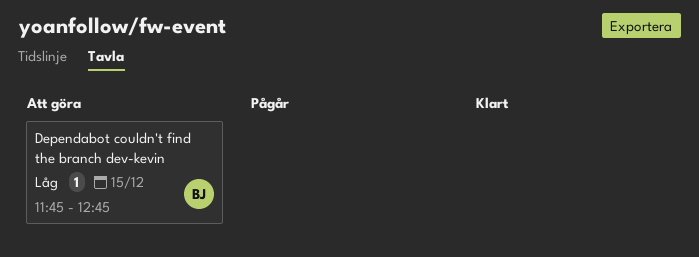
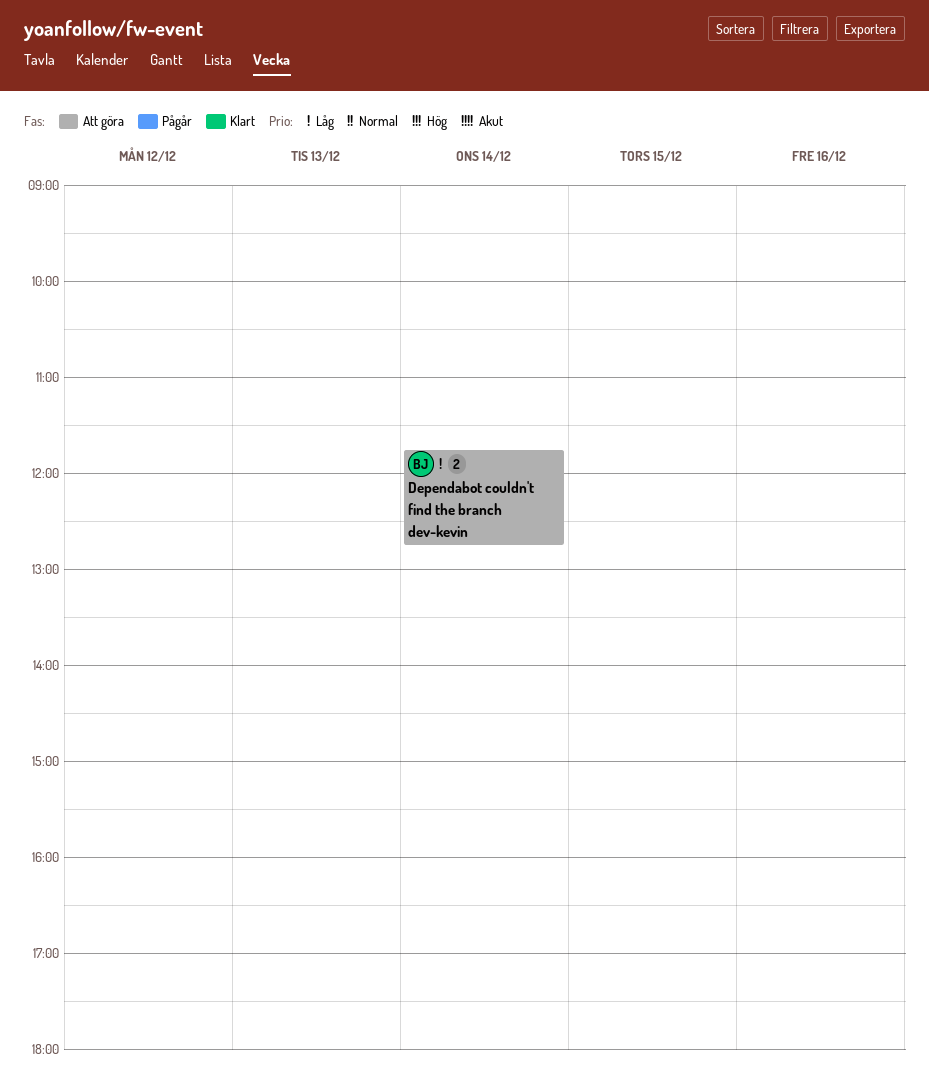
Dependabot couldn't find the branch dev-kevin, estimate: 1 -> 2
Dependabot couldn't find the branch dev-kevin, day: Dec 15 -> Dec 14

